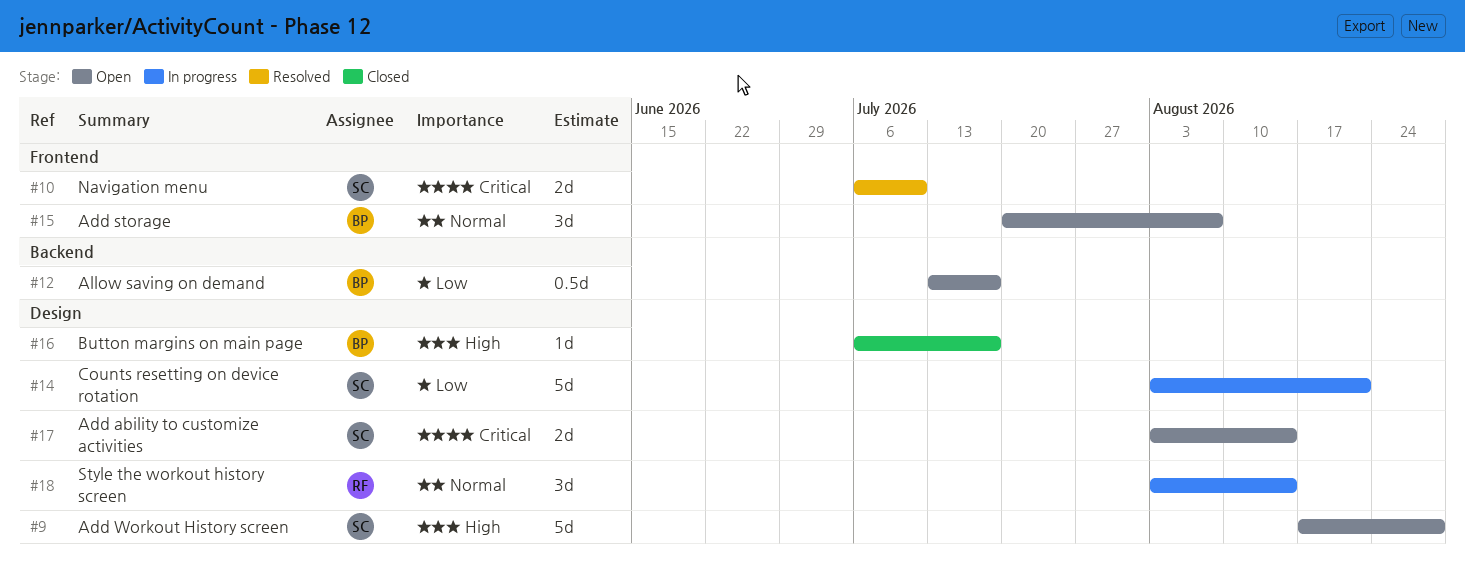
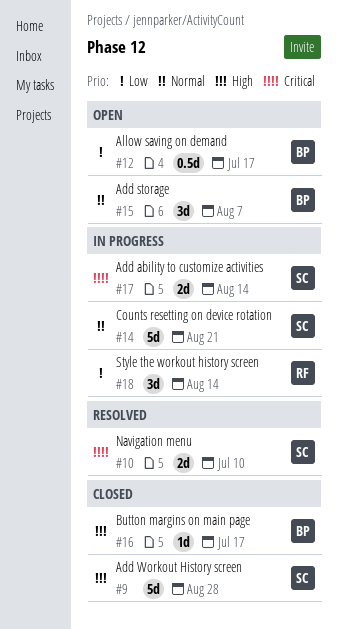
#9, status: Open -> Closed
#14, priority: Low -> Normal
#17, status: Open -> In progress
#18, priority: Normal -> Low

